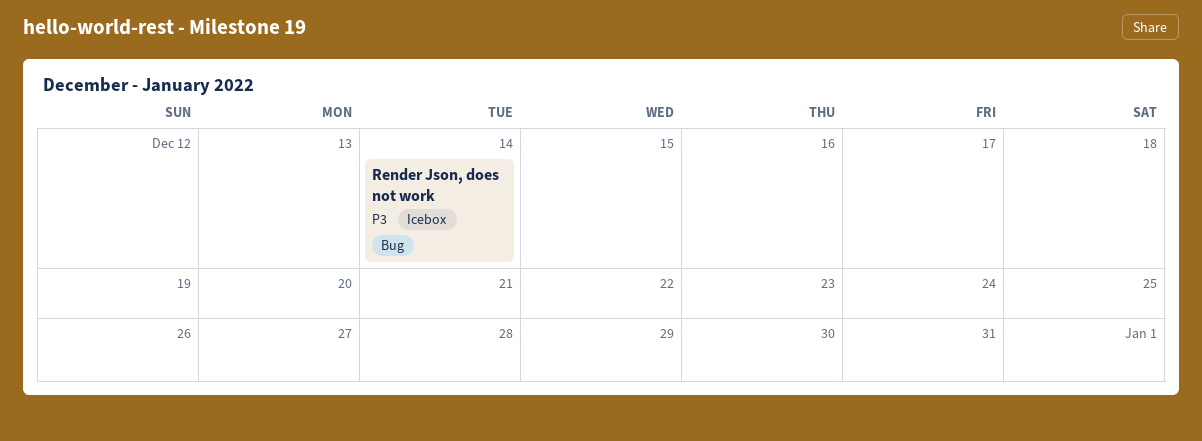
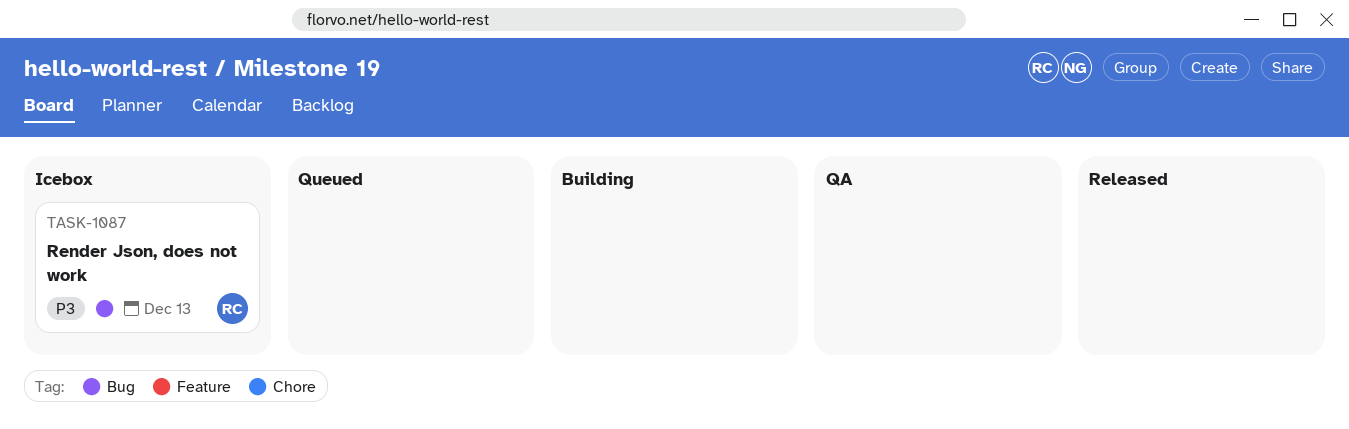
Render Json, does not work, due: Dec 14 -> Dec 13

